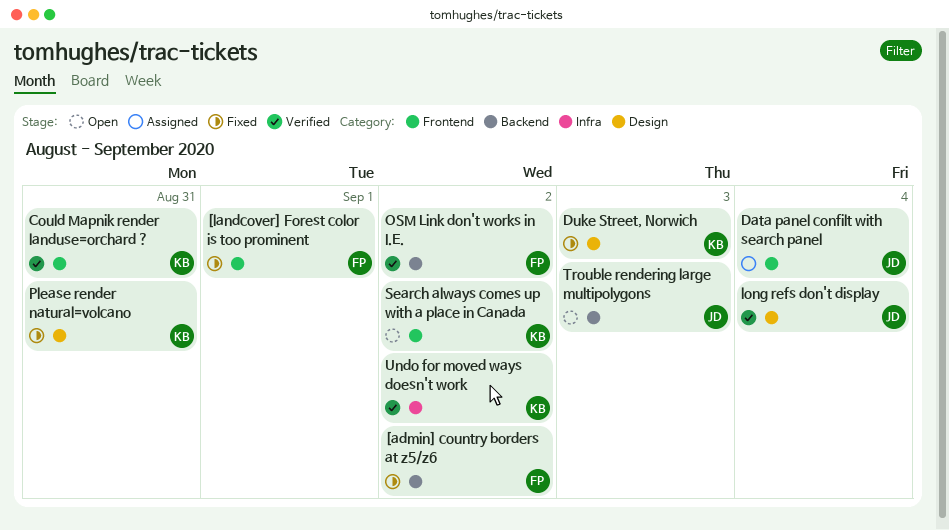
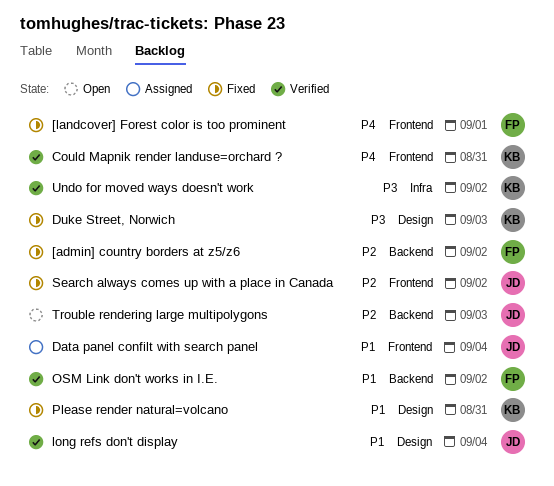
Search always comes up with a place in Canada, status: Open -> Fixed
Search always comes up with a place in Canada, owner: KB -> JD

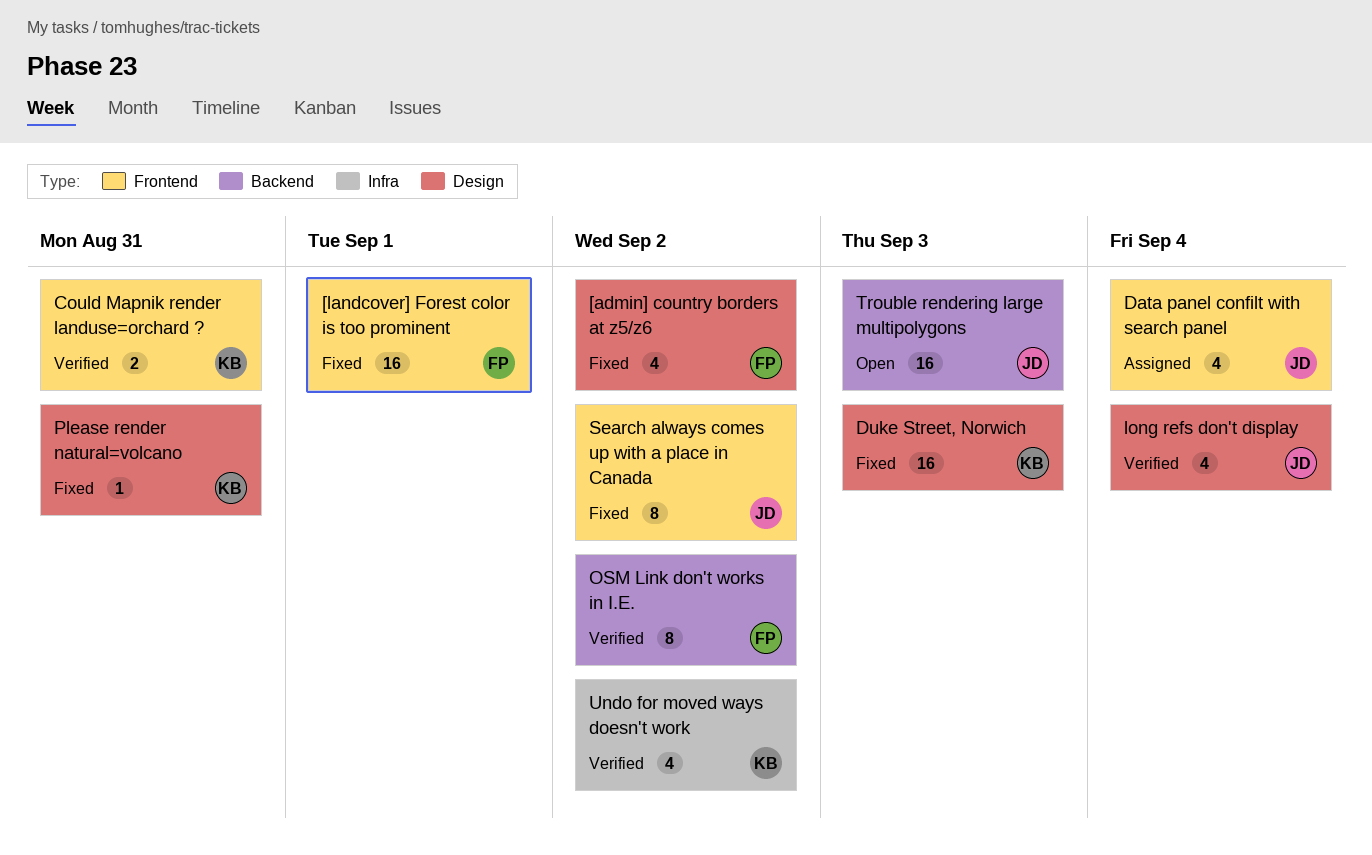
[admin] country borders at z5/z6, label: Backend -> Design

